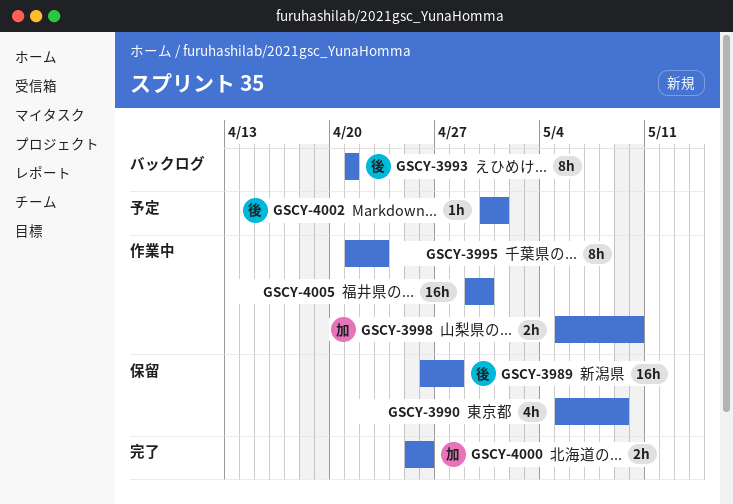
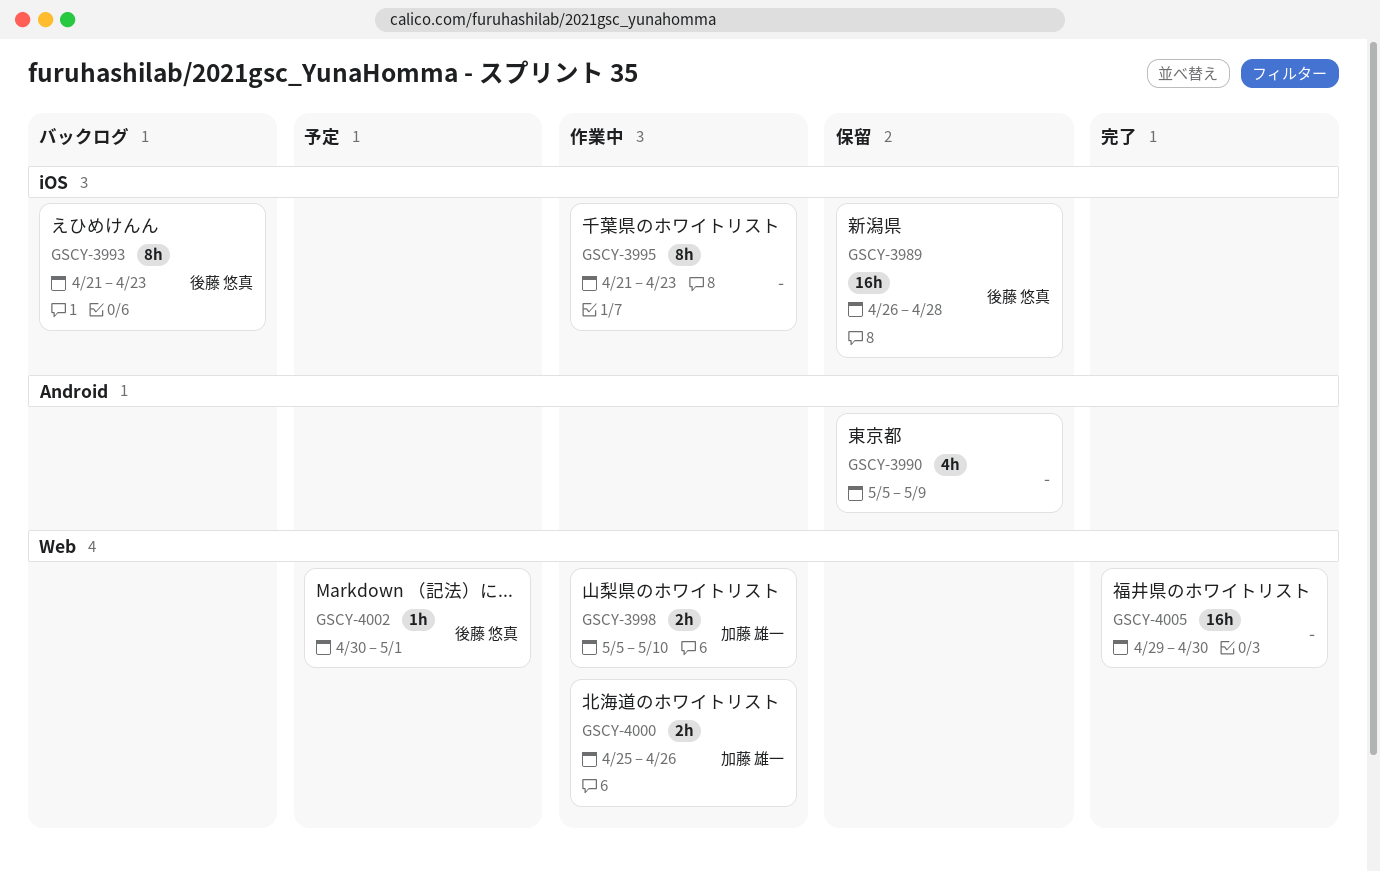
GSCY-3993, due: Apr 21 -> Apr 23
GSCY-4000, status: 完了 -> 作業中
GSCY-4005, status: 作業中 -> 完了

